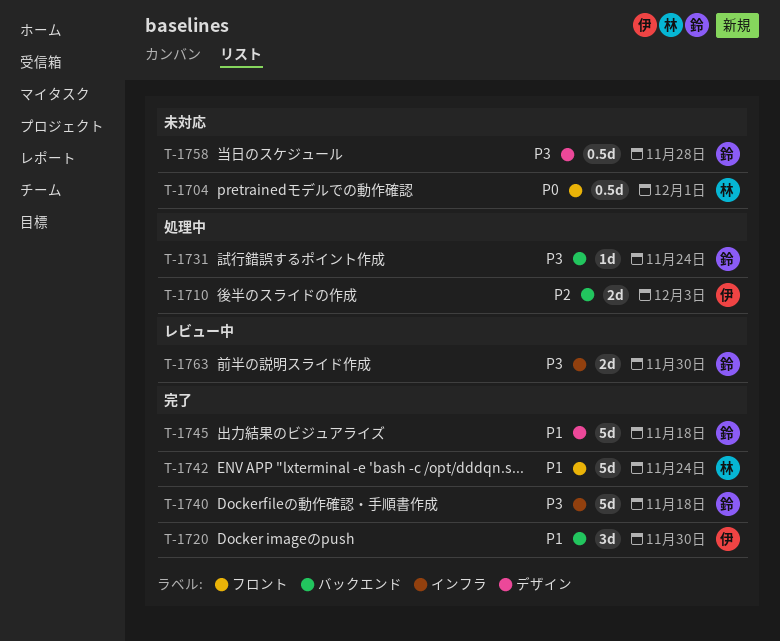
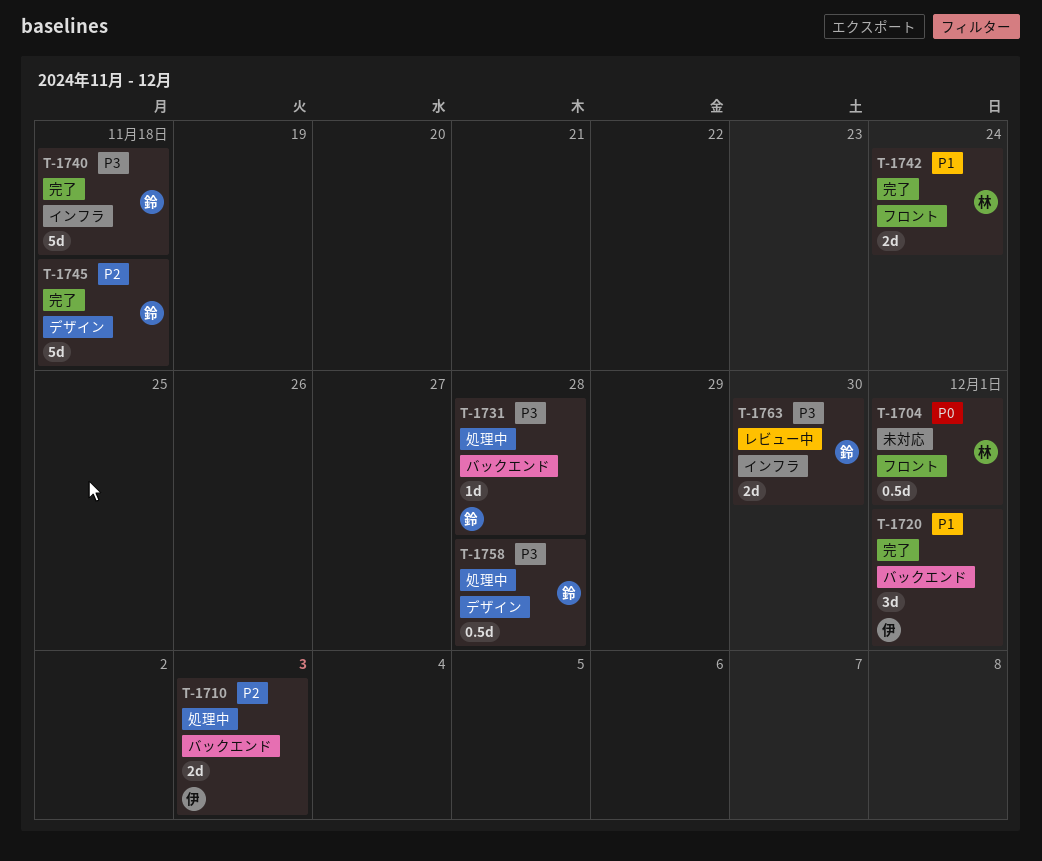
T-1720, due: Nov 30 -> Dec 1
T-1731, due: Nov 24 -> Nov 28
T-1742, estimate: 5d -> 2d
T-1745, priority: P1 -> P2
T-1758, status: 未対応 -> 処理中

